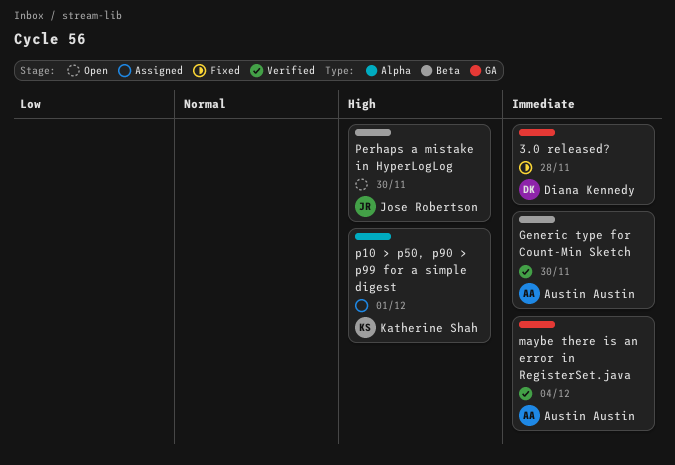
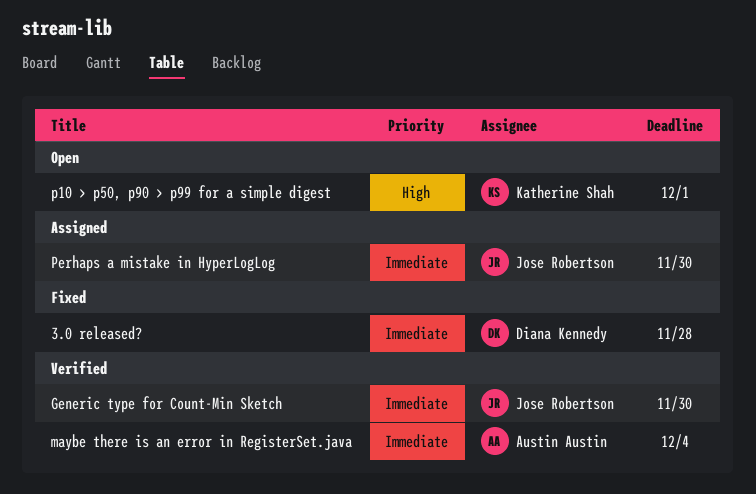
Generic type for Count-Min Sketch, owner: Austin Austin -> Jose Robertson
p10 > p50, p90 > p99 for a simple digest, status: Assigned -> Open
Perhaps a mistake in HyperLogLog, status: Open -> Assigned
Perhaps a mistake in HyperLogLog, priority: High -> Immediate

